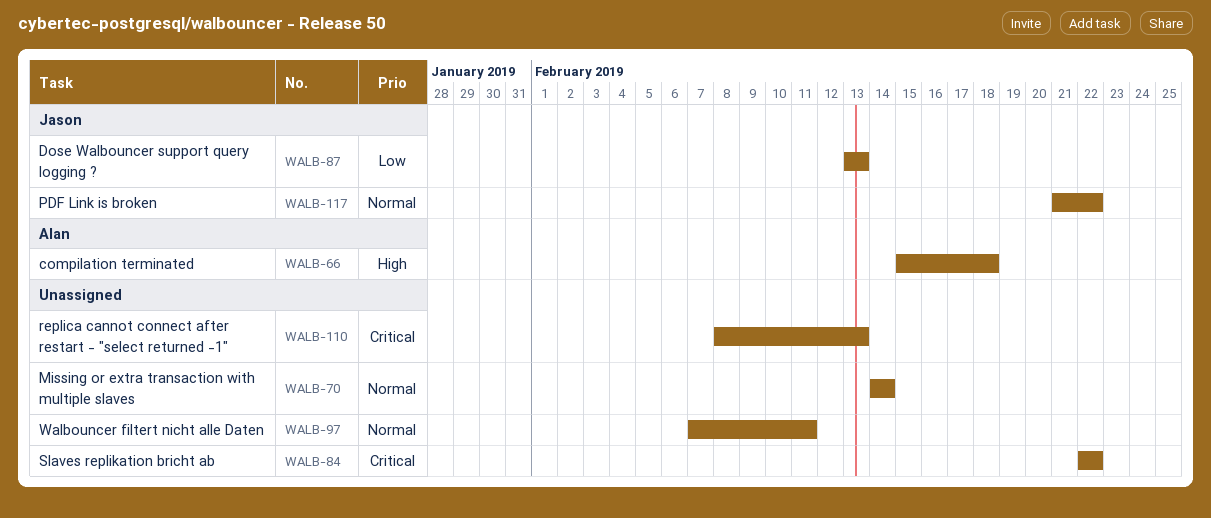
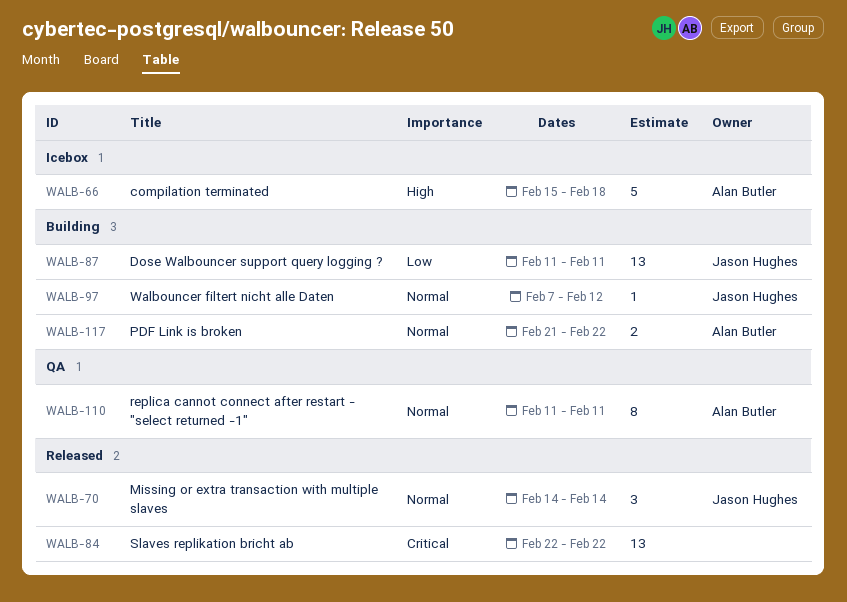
WALB-70, owner: none -> Jason Hughes
WALB-87, start: Feb 13 -> Feb 11
WALB-87, due: Feb 13 -> Feb 11
WALB-97, owner: none -> Jason Hughes
WALB-97, due: Feb 11 -> Feb 12
WALB-110, owner: none -> Alan Butler
WALB-110, priority: Critical -> Normal
WALB-110, start: Feb 8 -> Feb 11
WALB-110, due: Feb 13 -> Feb 11
WALB-117, owner: Jason Hughes -> Alan Butler

